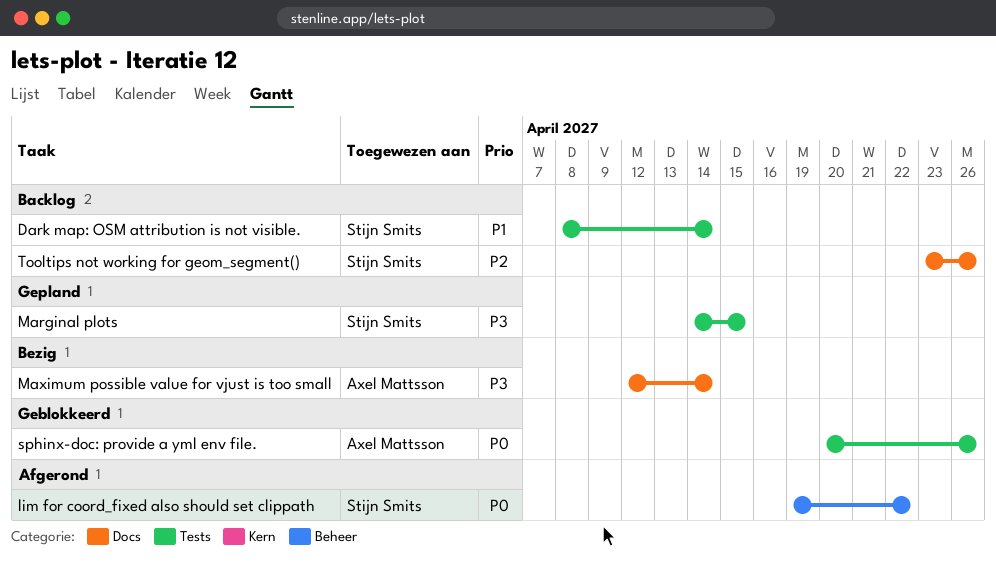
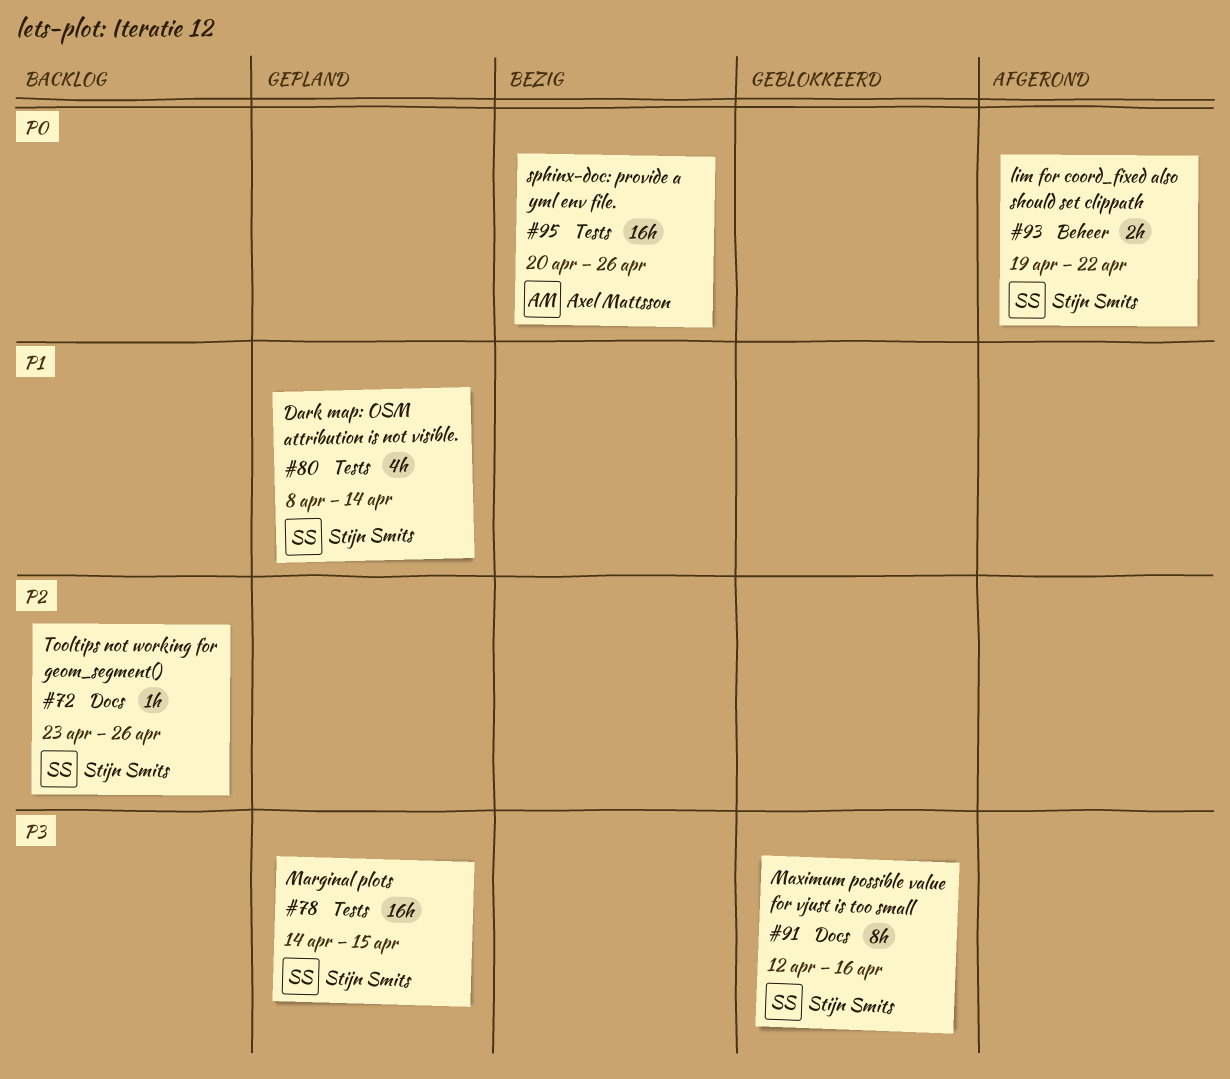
Dark map: OSM attribution is not visible., status: Backlog -> Gepland
Maximum possible value for vjust is too small, status: Bezig -> Geblokkeerd
Maximum possible value for vjust is too small, owner: Axel Mattsson -> Stijn Smits
Maximum possible value for vjust is too small, due: Apr 14 -> Apr 16
sphinx-doc: provide a yml env file., status: Geblokkeerd -> Bezig

